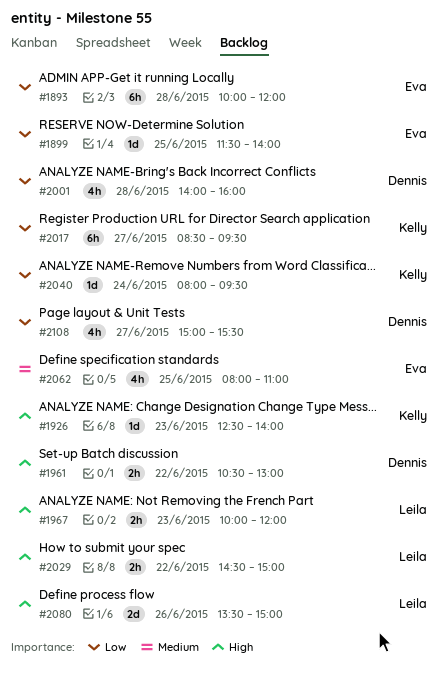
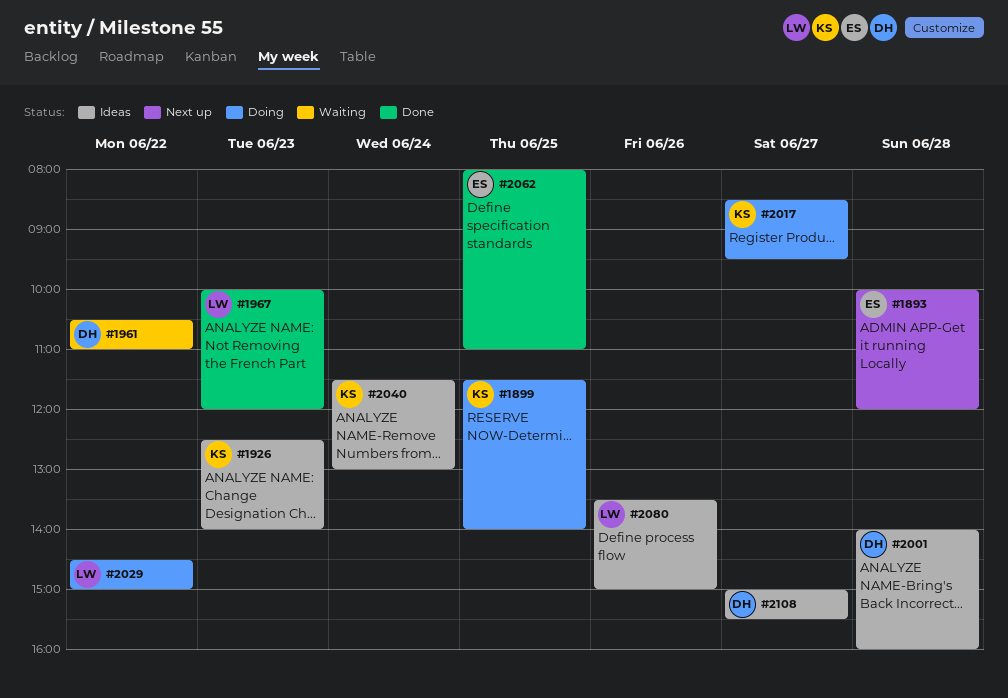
#1899, owner: Eva -> Kelly
#1961, ends: 13:00 -> 11:00
#2040, begins: 08:00 -> 11:30
#2040, ends: 09:30 -> 13:00

